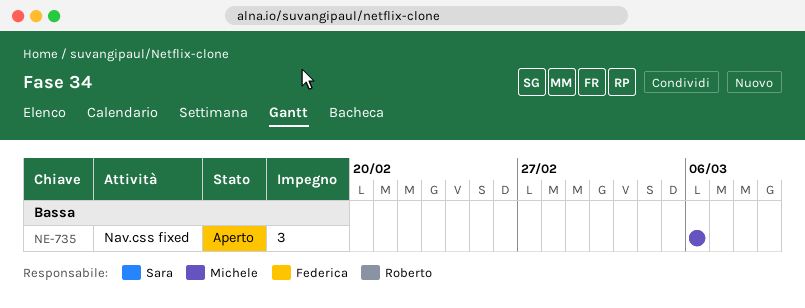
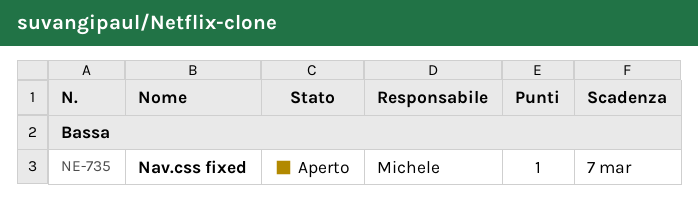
NE-735, estimate: 3 -> 1
NE-735, due: Mar 6 -> Mar 7

